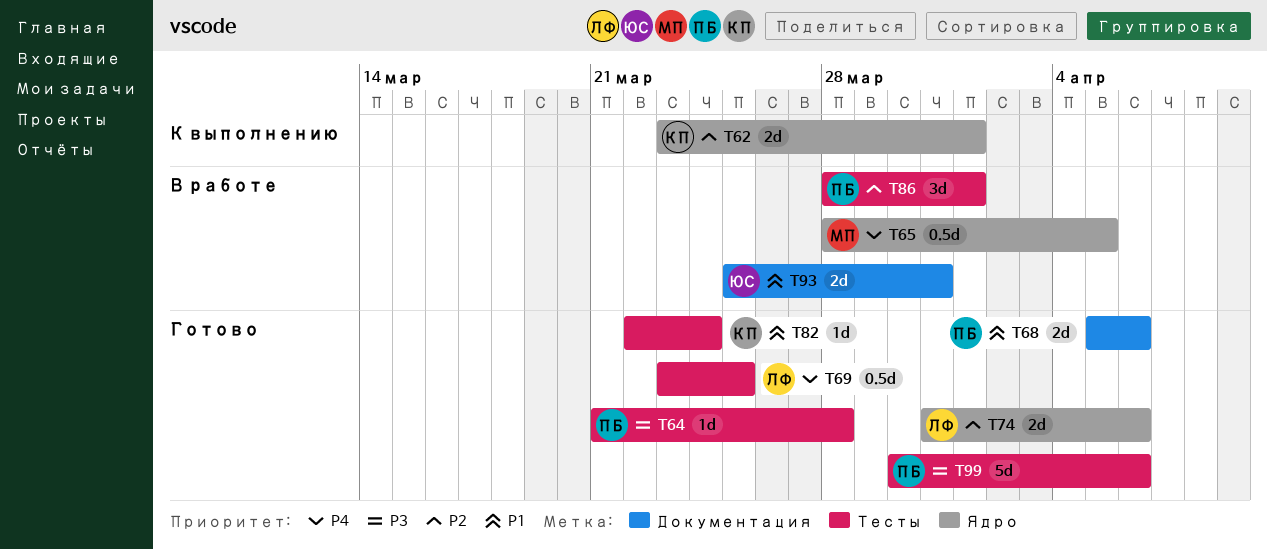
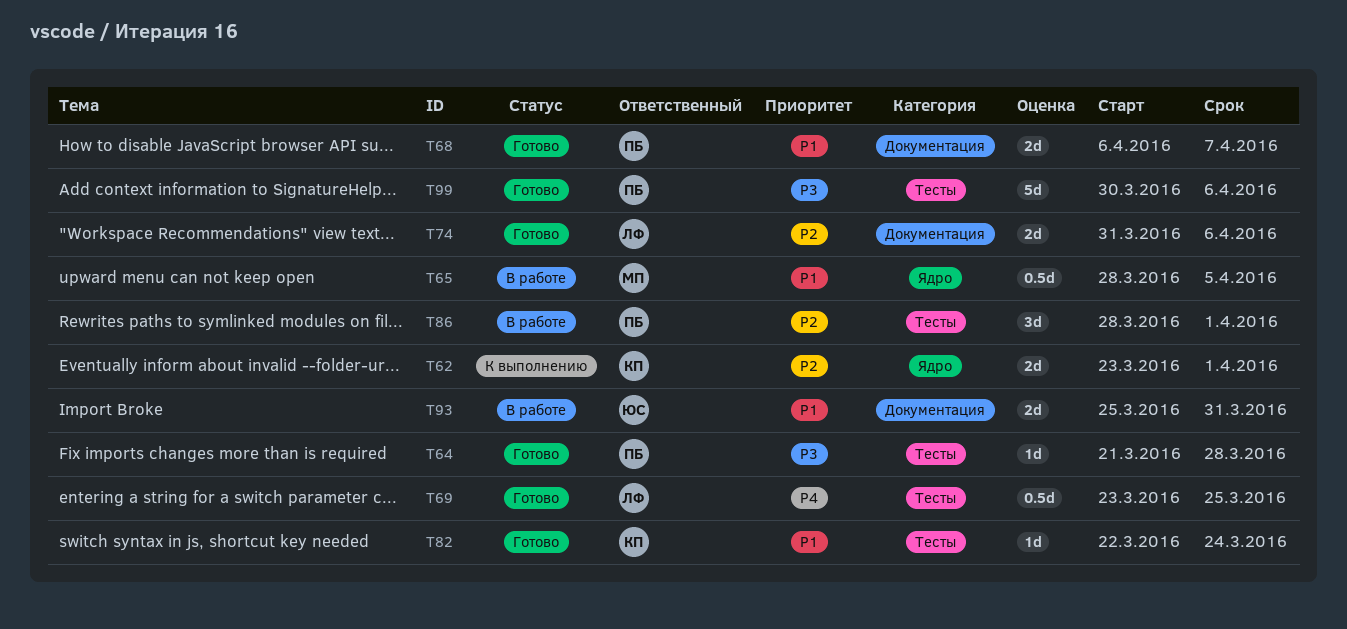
T65, priority: P4 -> P1
T68, start: Apr 5 -> Apr 6
T68, due: Apr 6 -> Apr 7
T74, label: Ядро -> Документация

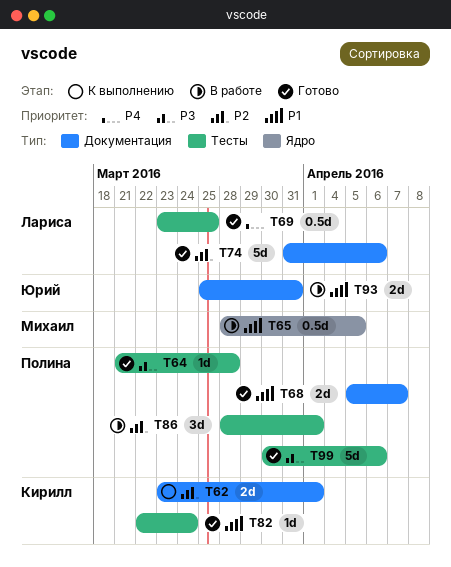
T62, label: Ядро -> Документация
T68, start: Apr 6 -> Apr 5
T74, estimate: 2d -> 5d

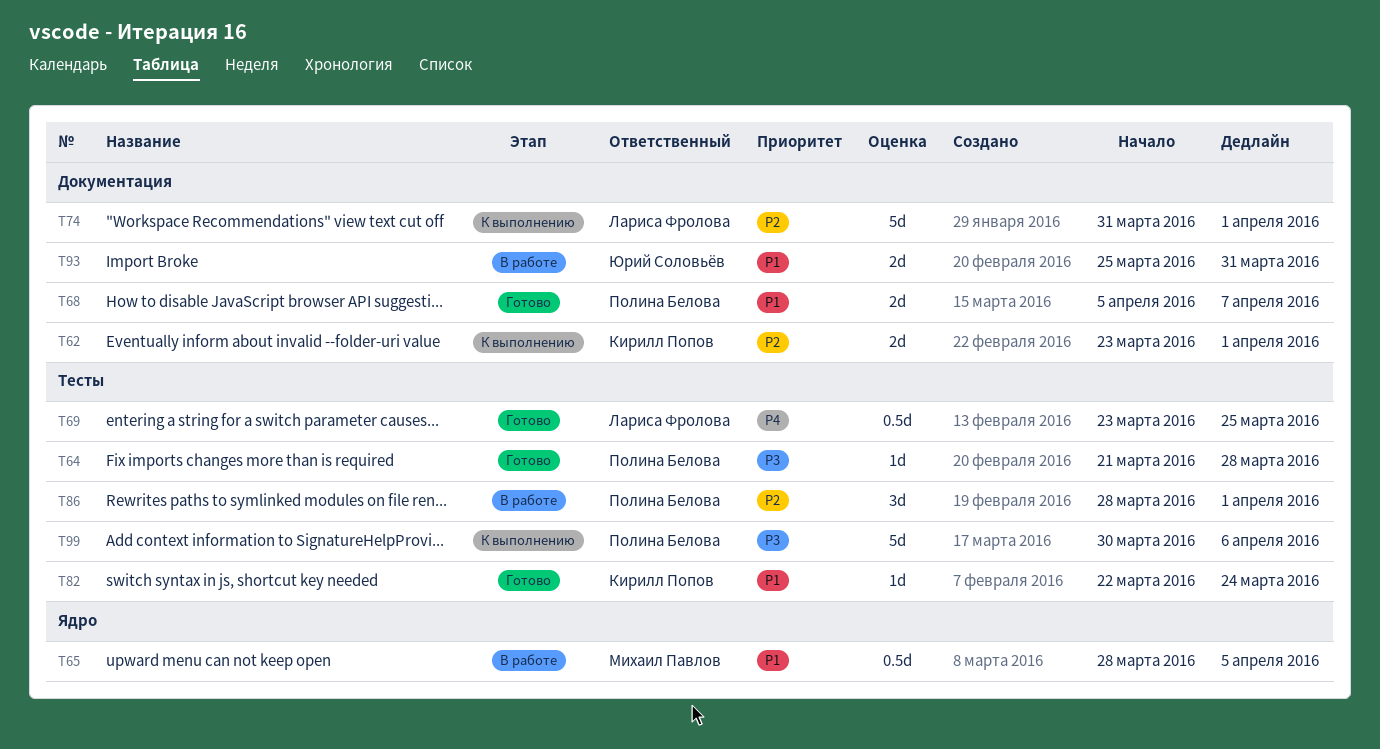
T74, status: Готово -> К выполнению
T74, due: Apr 6 -> Apr 1
T99, status: Готово -> К выполнению

